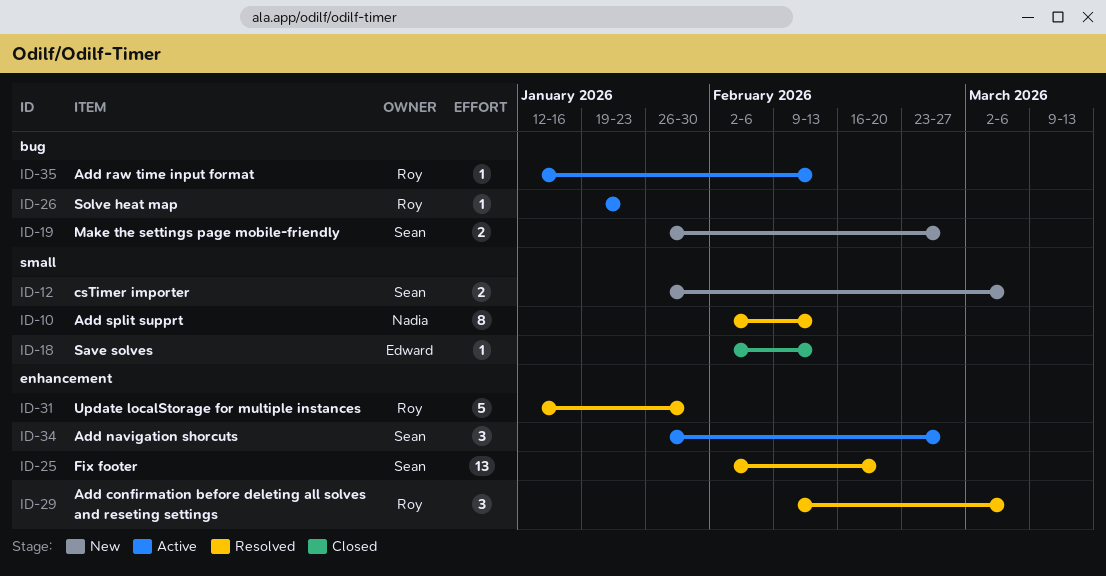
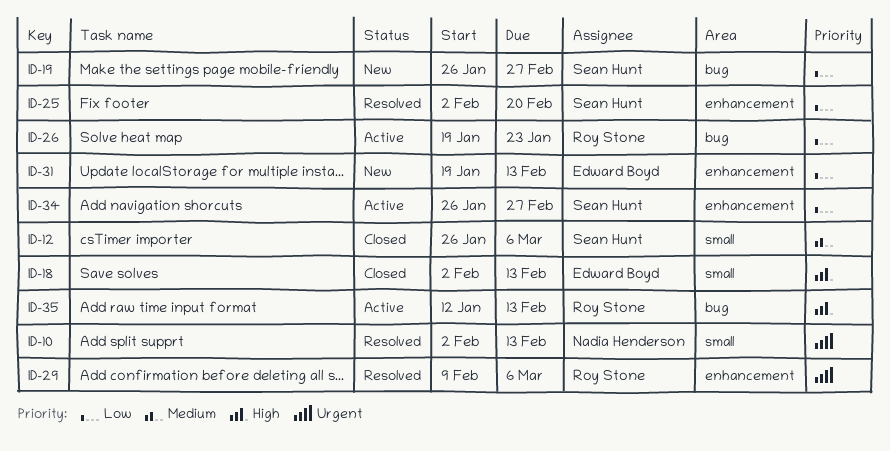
ID-12, status: New -> Closed
ID-31, status: Resolved -> New
ID-31, owner: Roy Stone -> Edward Boyd
ID-31, start: Jan 12 -> Jan 19
ID-31, due: Jan 30 -> Feb 13

